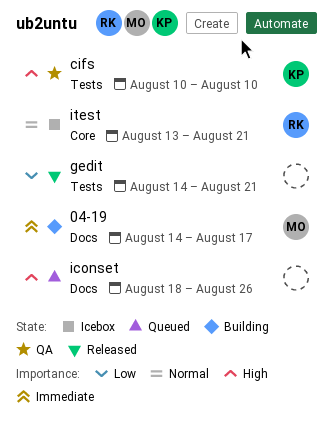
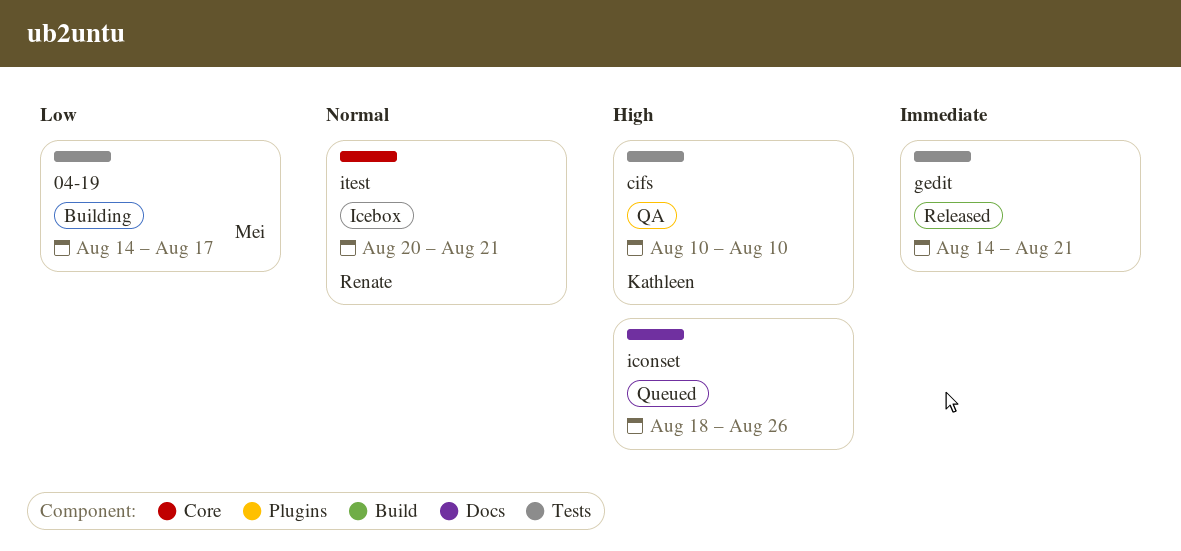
04-19, priority: Immediate -> Low
04-19, label: Docs -> Tests
gedit, priority: Low -> Immediate
itest, start: Aug 13 -> Aug 20

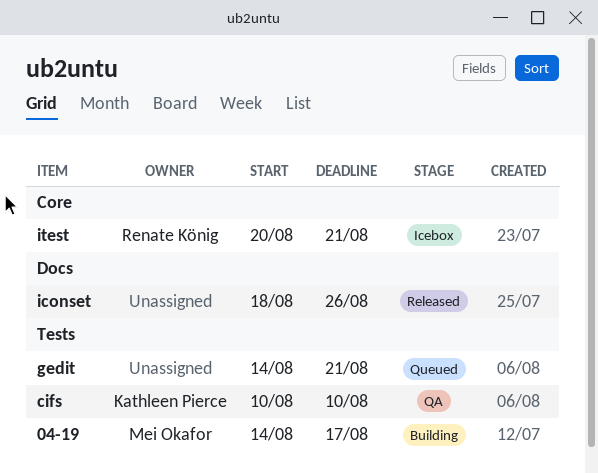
gedit, status: Released -> Queued
iconset, status: Queued -> Released

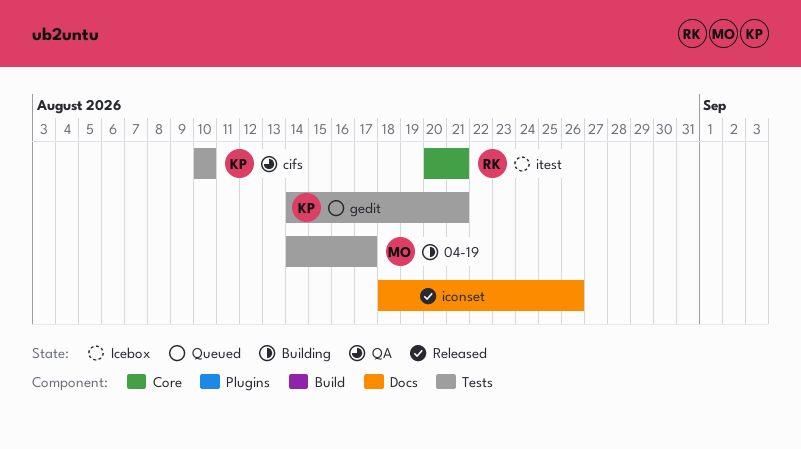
gedit, owner: none -> Kathleen Pierce

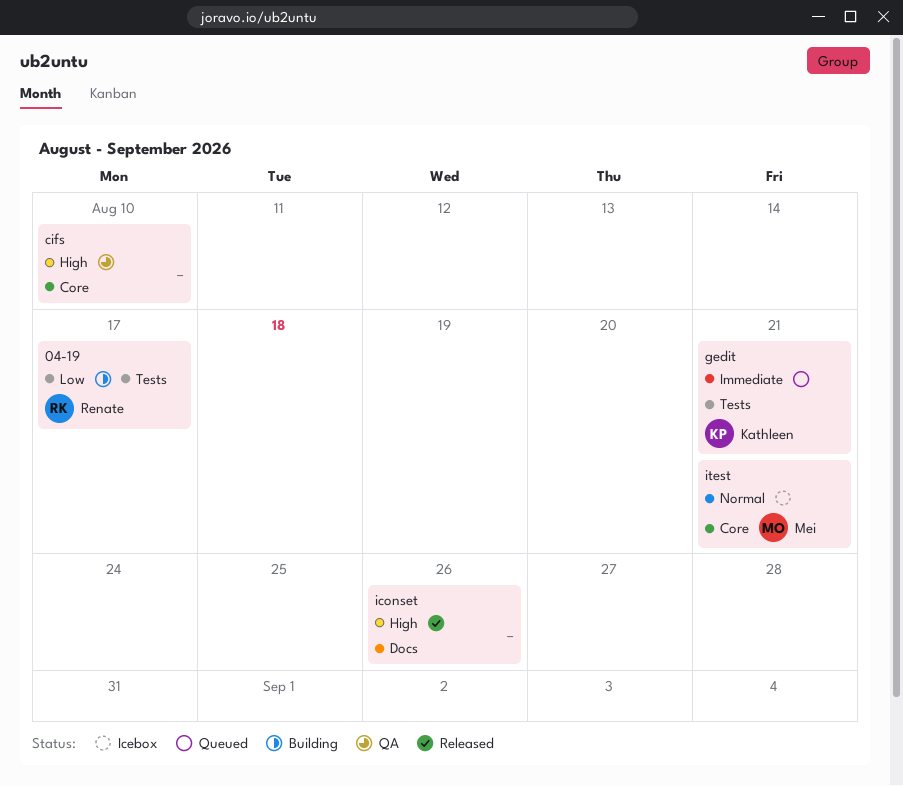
04-19, owner: Mei -> Renate
cifs, owner: Kathleen -> none
cifs, label: Tests -> Core
itest, owner: Renate -> Mei

